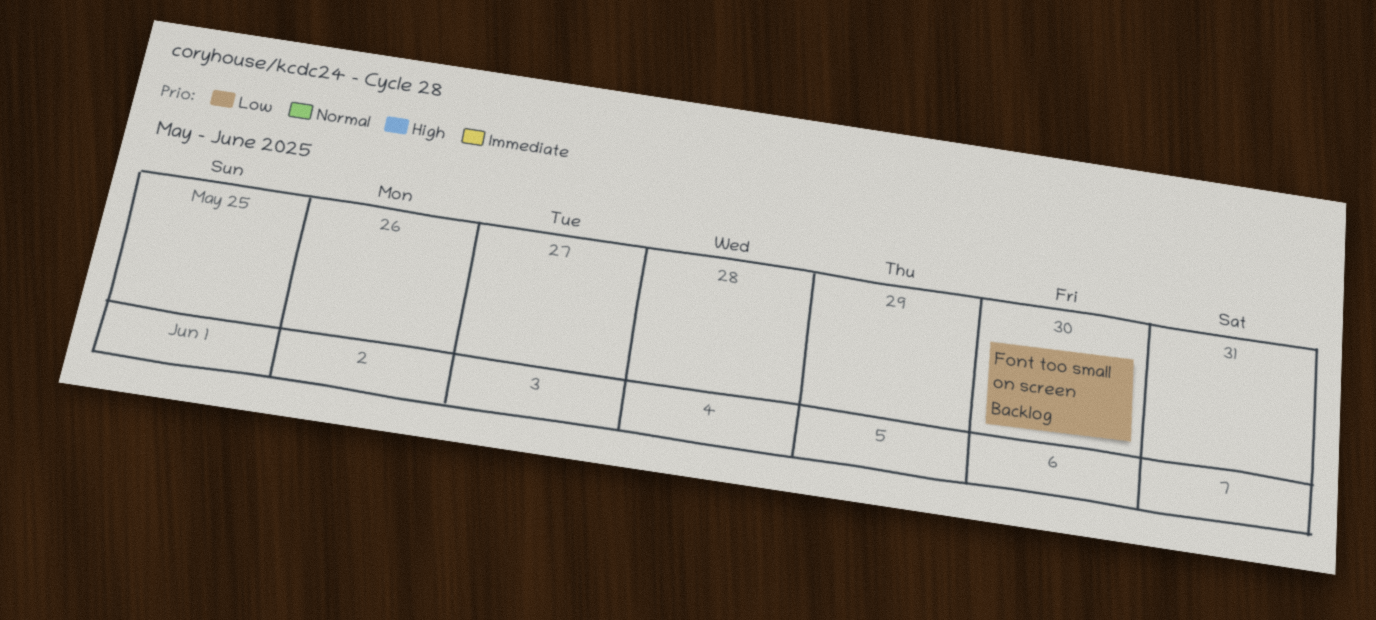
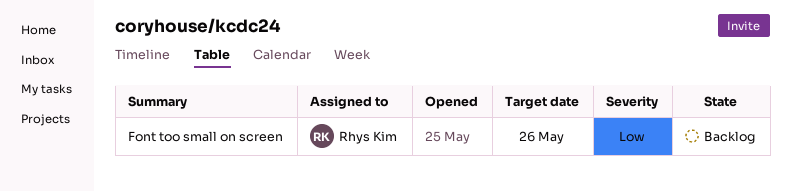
Font too small on screen, due: May 30 -> May 26

